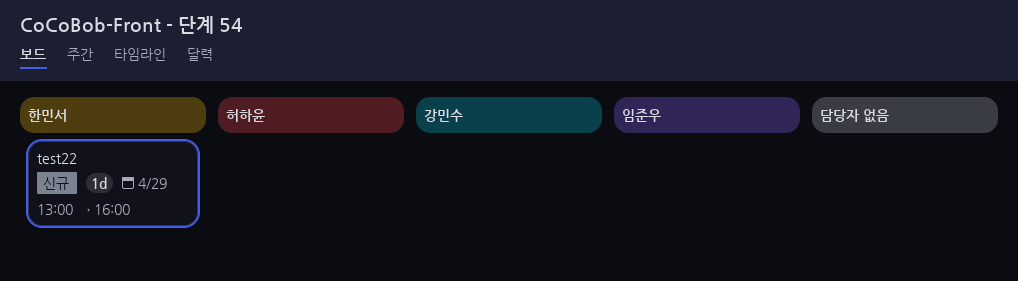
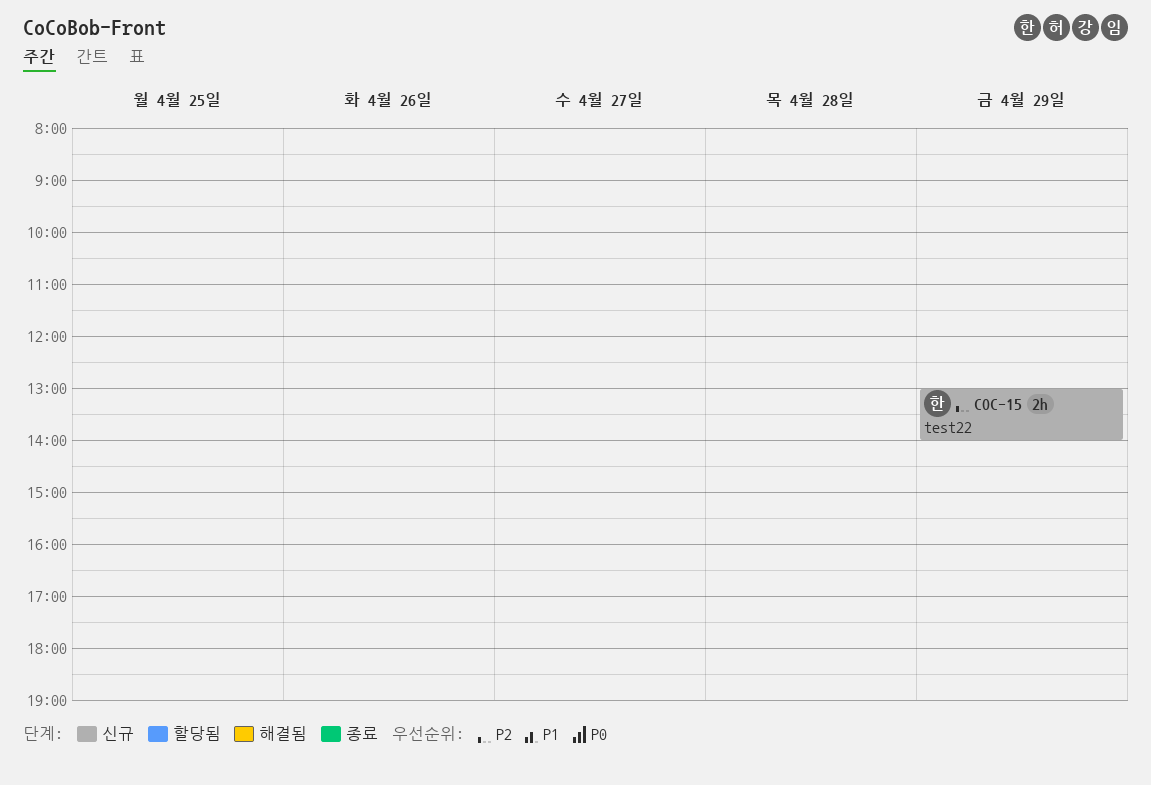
test22, estimate: 1d -> 2h
test22, ends: 16:00 -> 14:00

